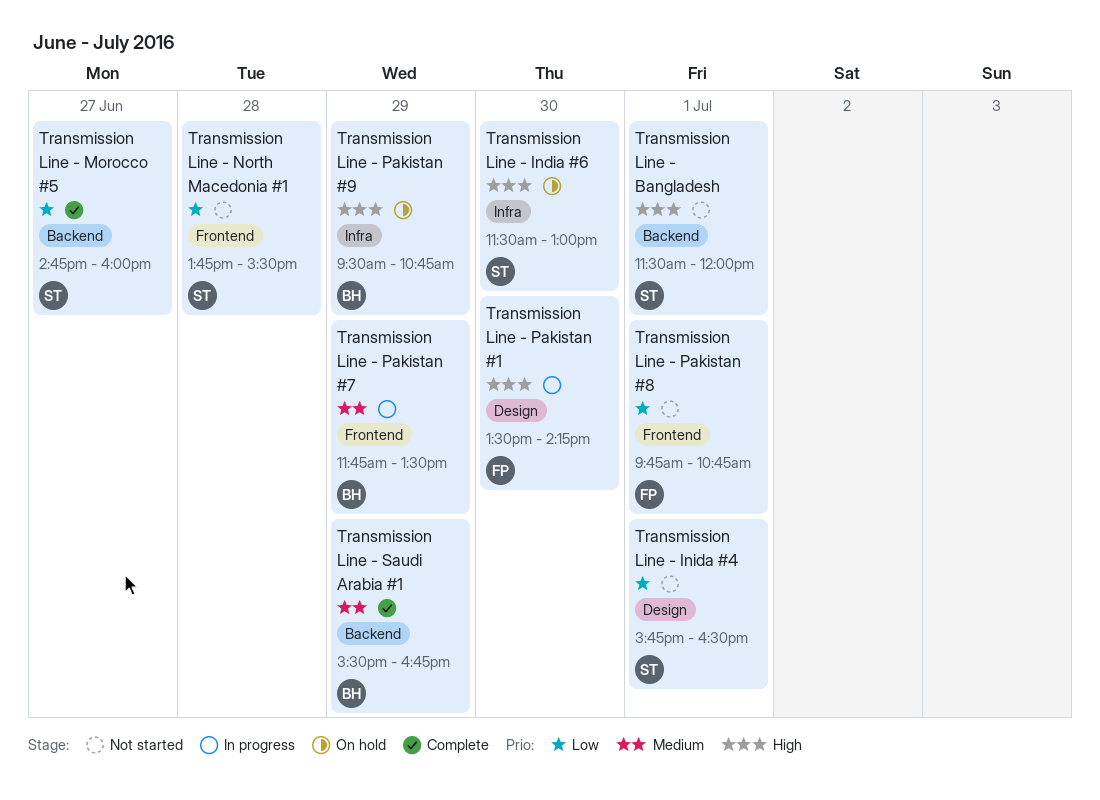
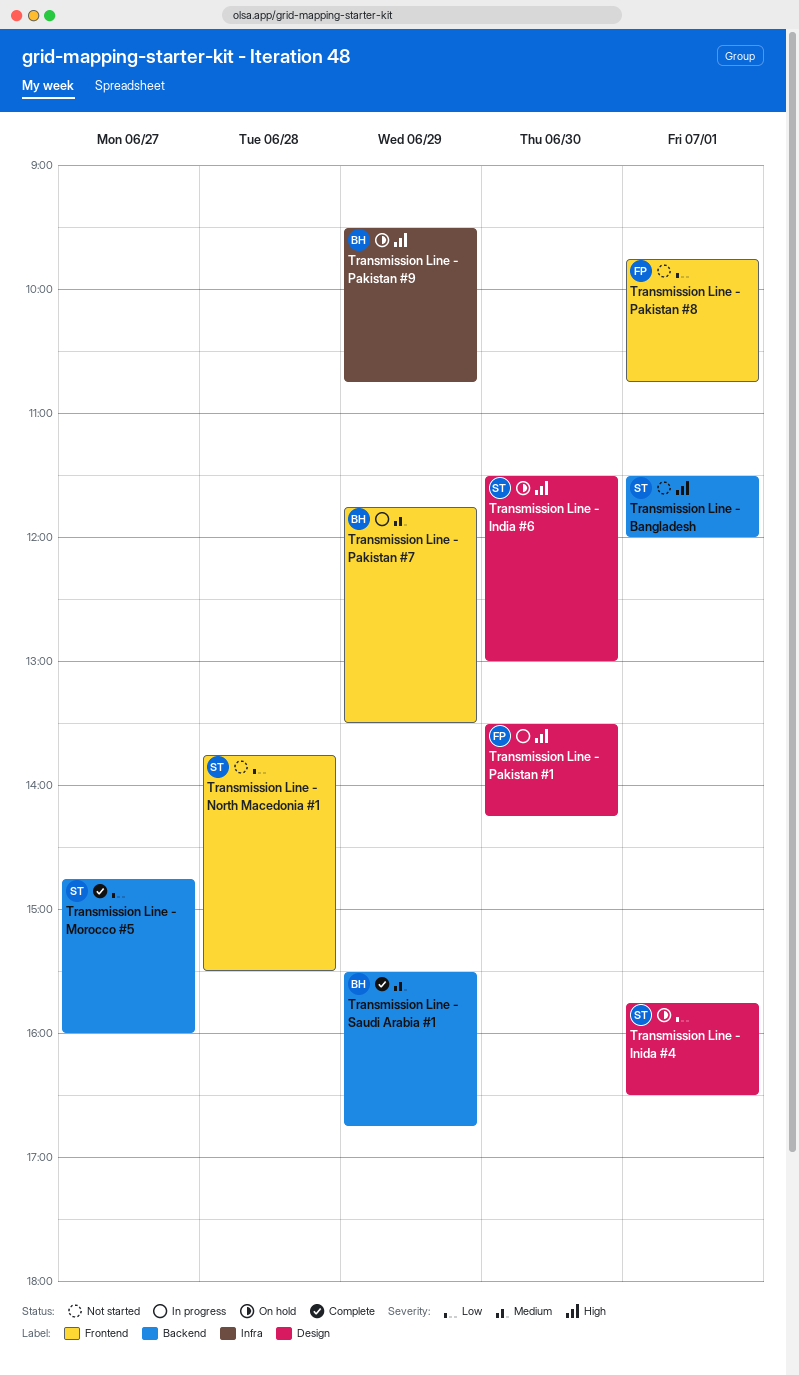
Transmission Line - India #6, label: Infra -> Design
Transmission Line - Inida #4, status: Not started -> On hold

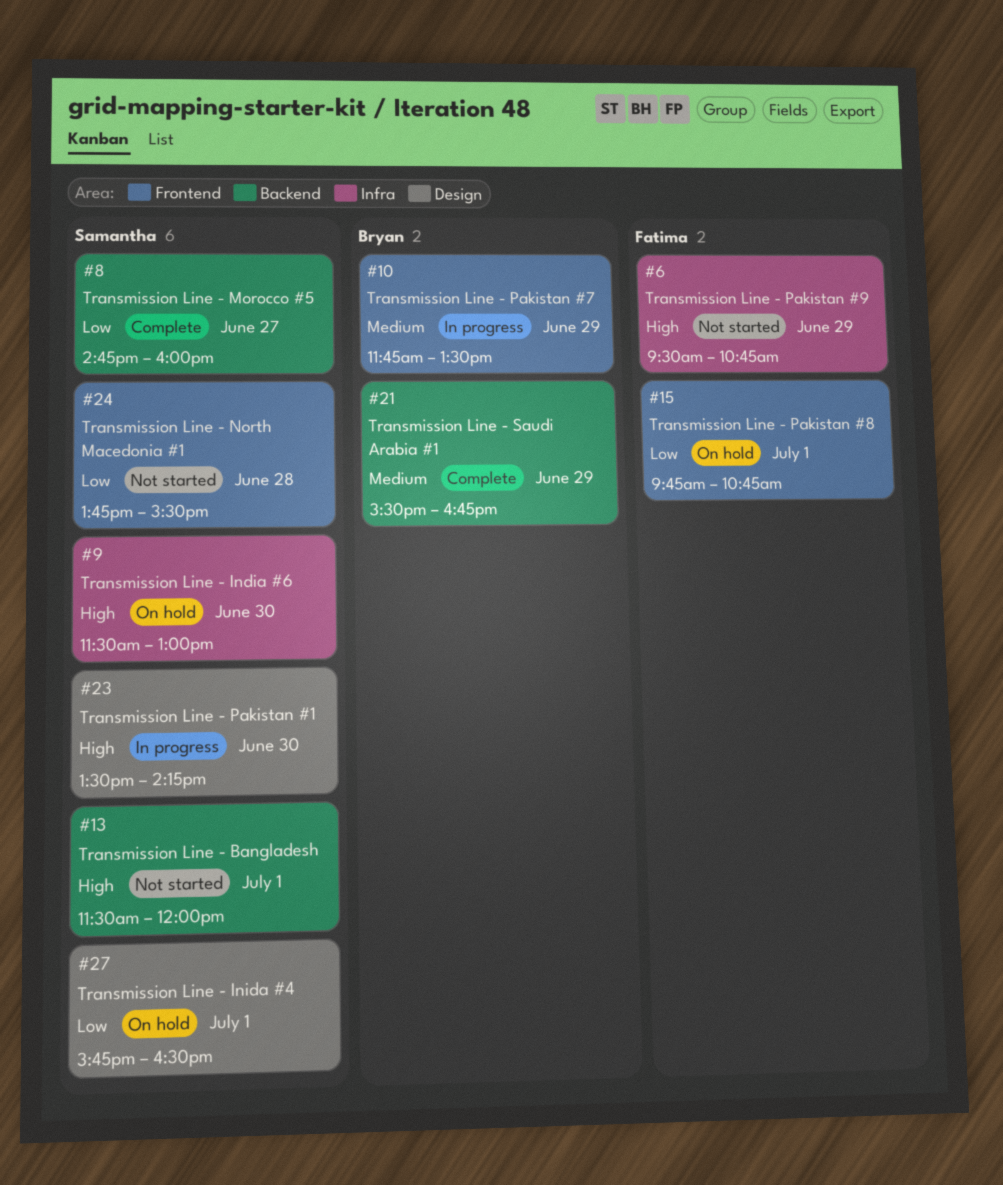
Transmission Line - India #6, label: Design -> Infra
Transmission Line - Pakistan #1, owner: Fatima -> Samantha
Transmission Line - Pakistan #8, status: Not started -> On hold
Transmission Line - Pakistan #9, status: On hold -> Not started
Transmission Line - Pakistan #9, owner: Bryan -> Fatima

